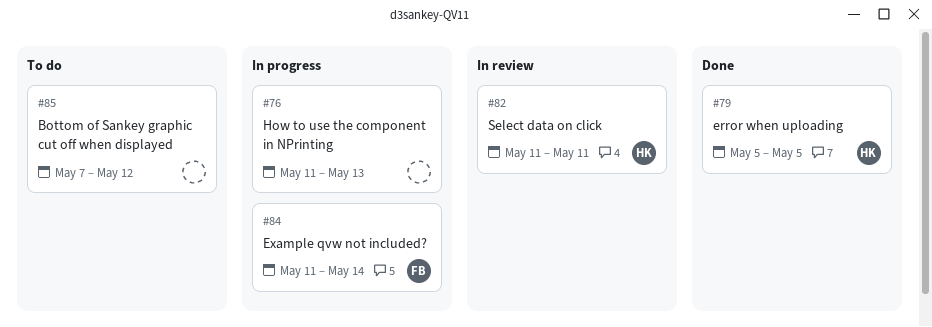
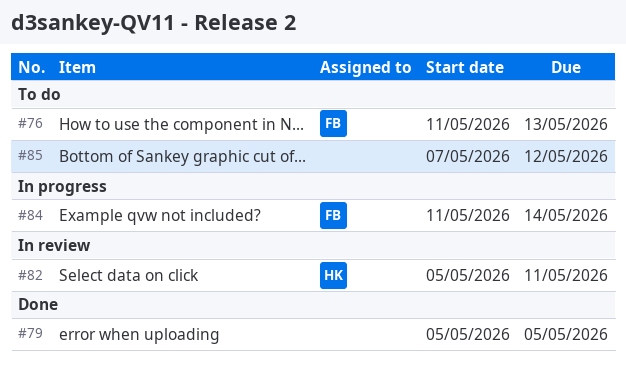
#76, status: In progress -> To do
#76, owner: none -> FB
#79, owner: HK -> none
#82, start: May 11 -> May 5

